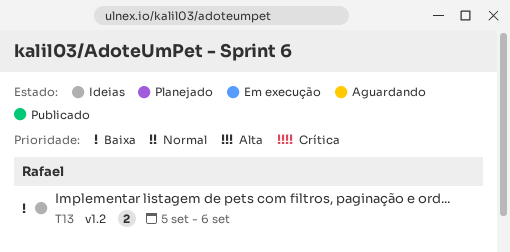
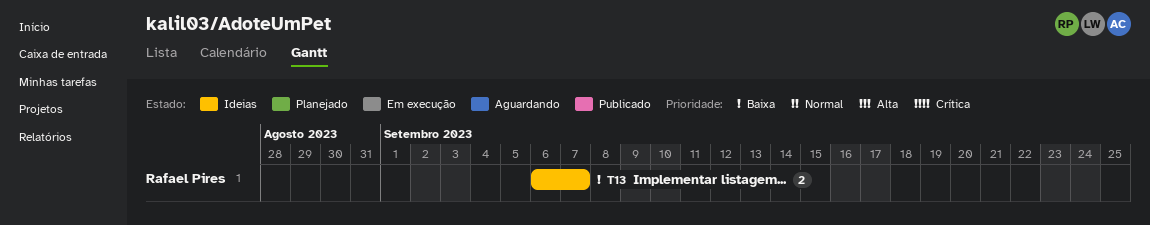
T13, start: Sep 5 -> Sep 6
T13, due: Sep 6 -> Sep 7

